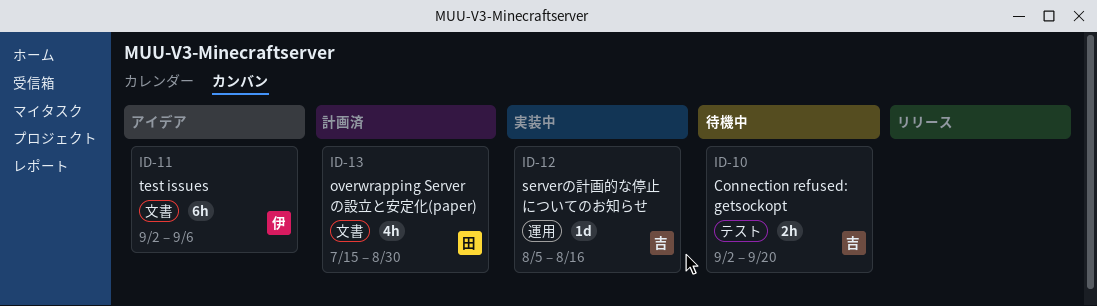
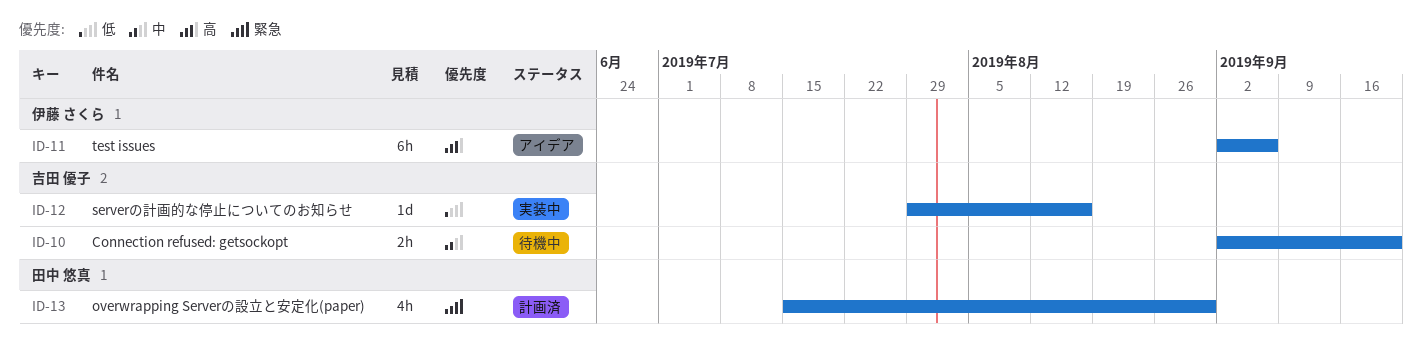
ID-12, start: Aug 5 -> Jul 29

